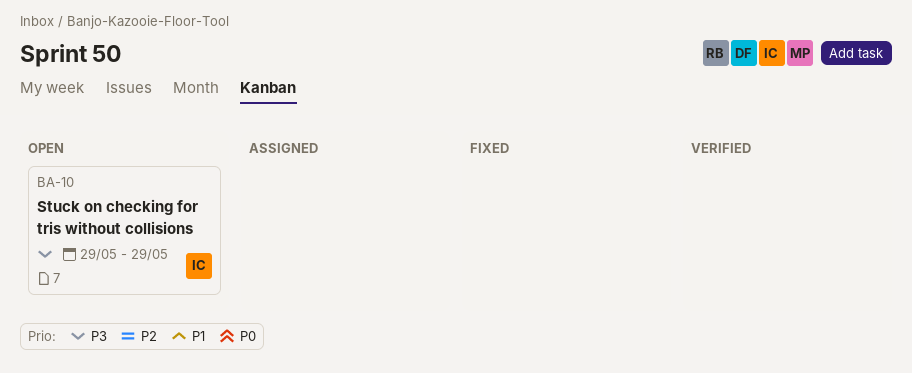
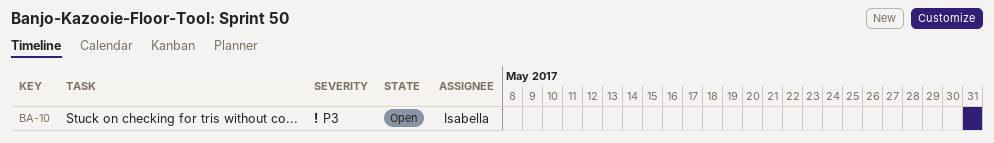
BA-10, start: May 29 -> May 31
BA-10, due: May 29 -> May 31

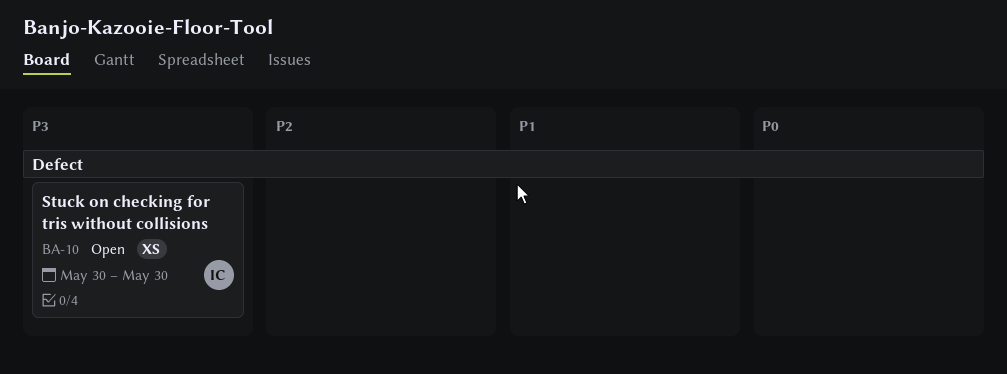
BA-10, start: May 31 -> May 30
BA-10, due: May 31 -> May 30

